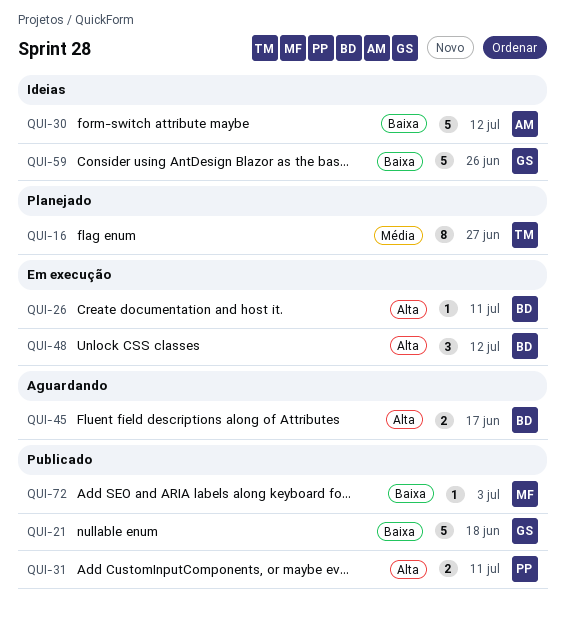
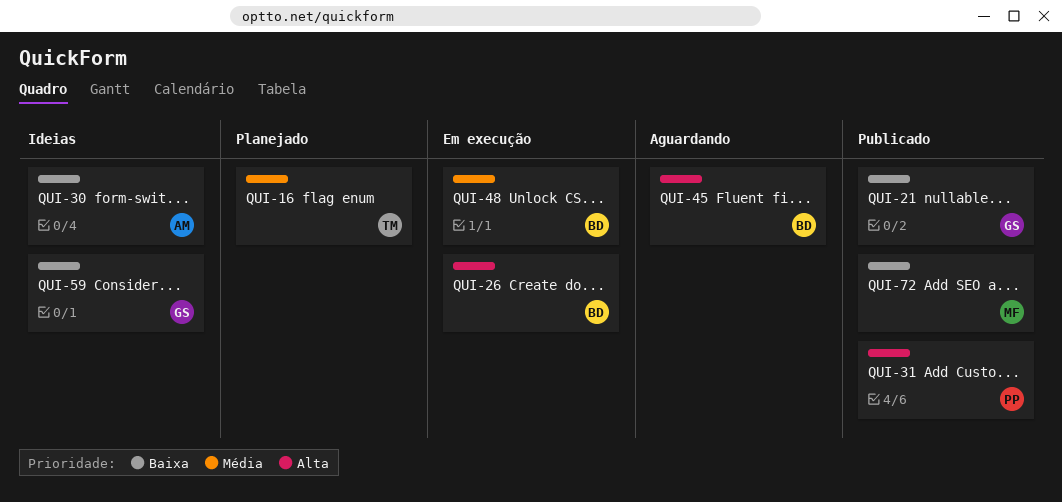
QUI-48, priority: Alta -> Média

